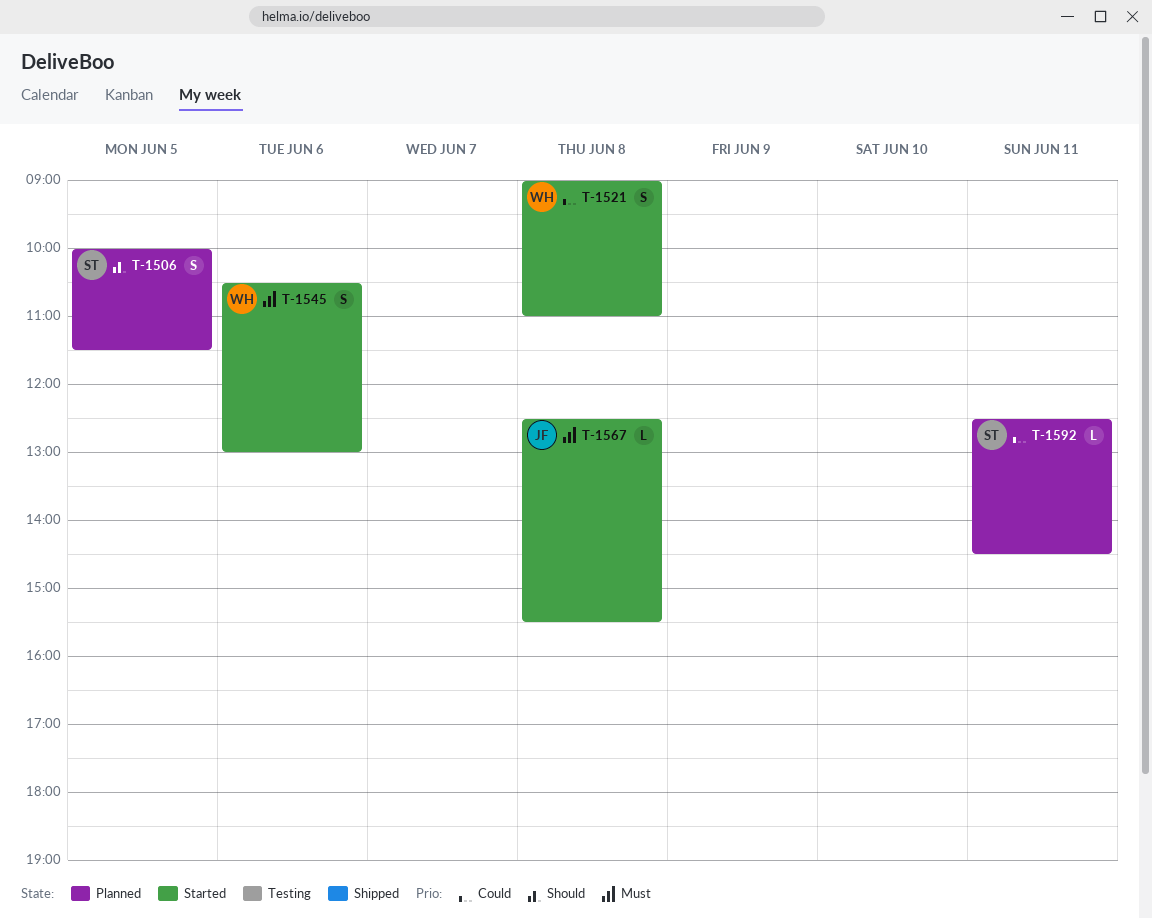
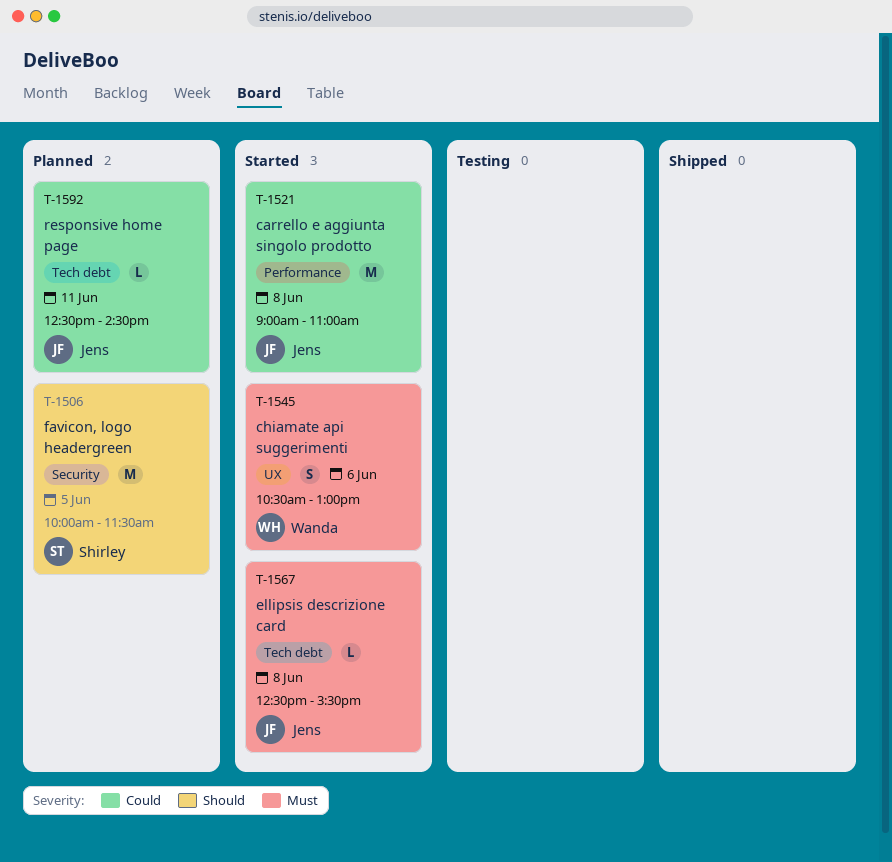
T-1506, estimate: S -> M
T-1521, owner: Wanda -> Jens
T-1521, estimate: S -> M
T-1592, owner: Shirley -> Jens

